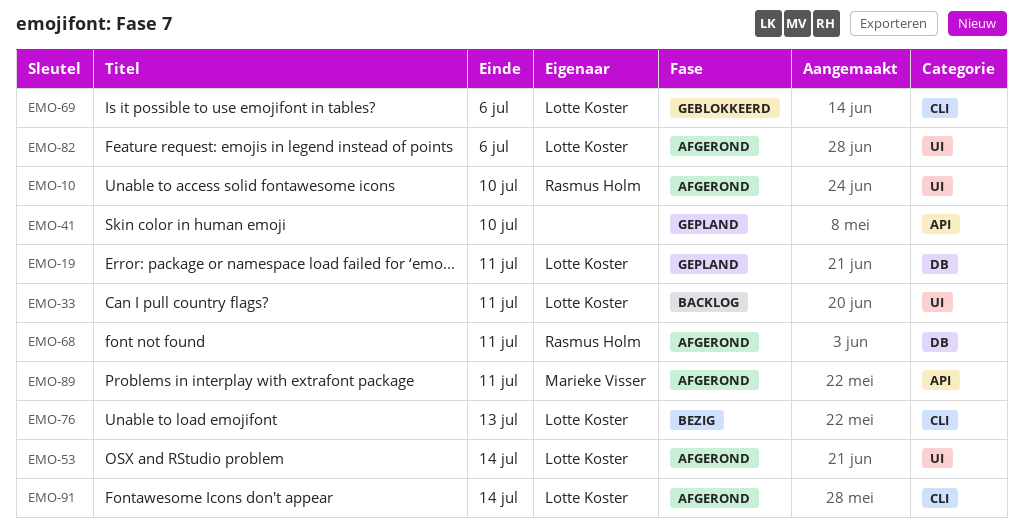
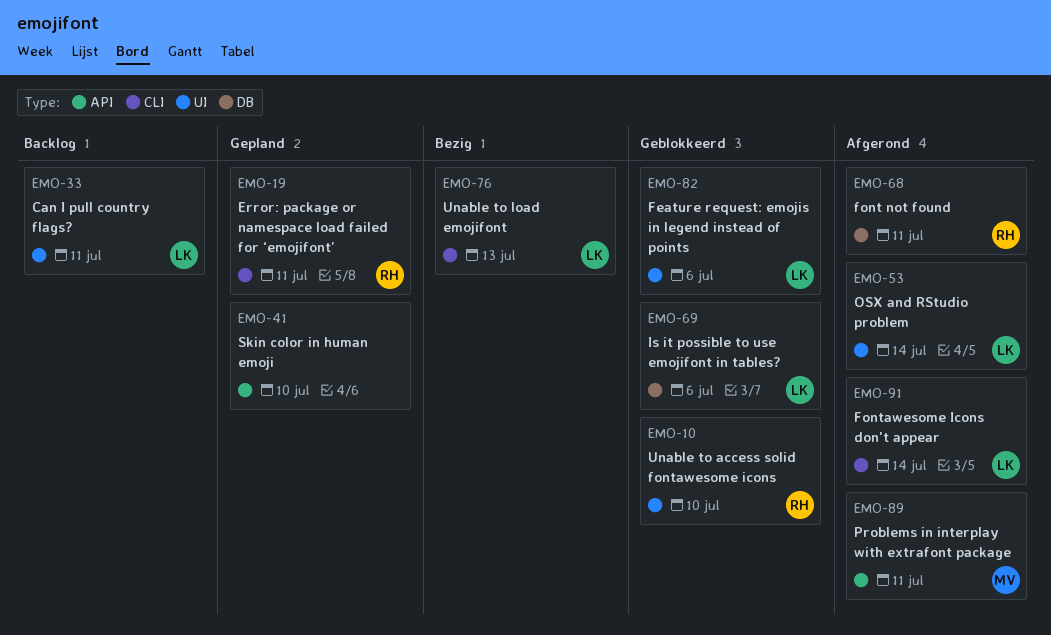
EMO-10, status: Afgerond -> Geblokkeerd
EMO-19, owner: Lotte Koster -> Rasmus Holm
EMO-19, label: DB -> CLI
EMO-69, label: CLI -> DB
EMO-82, status: Afgerond -> Geblokkeerd

